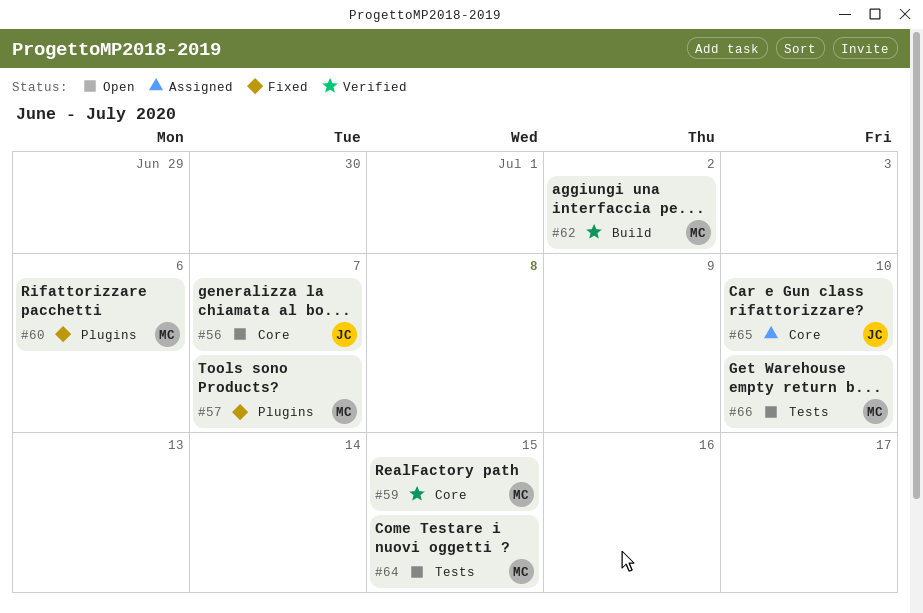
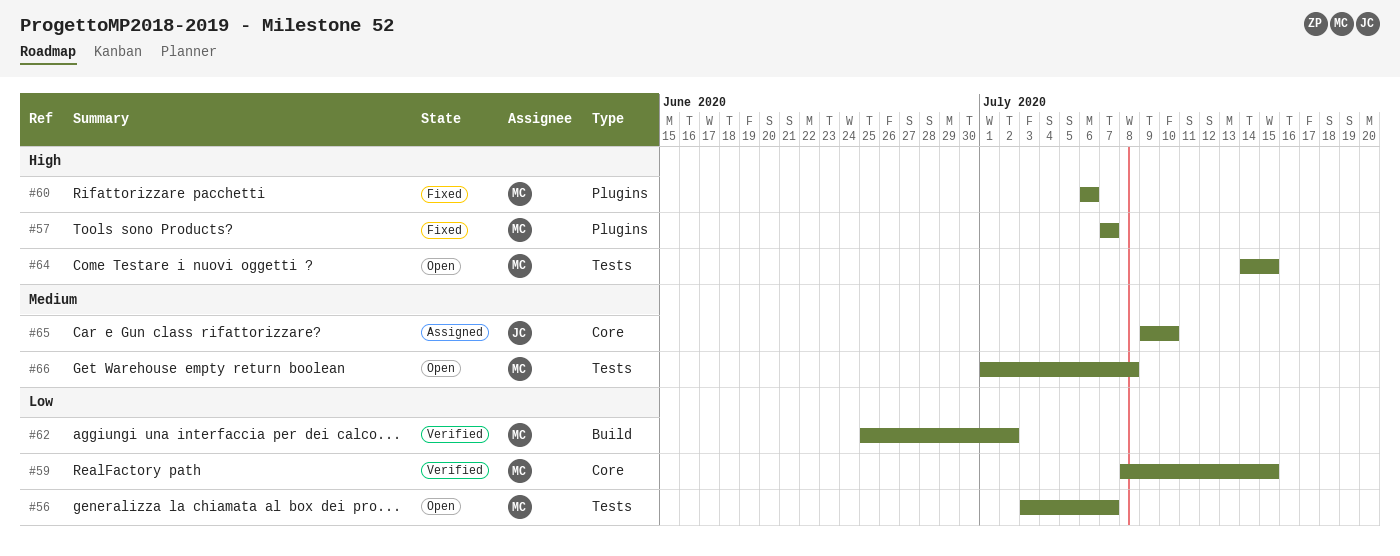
#56, owner: JC -> MC
#56, label: Core -> Tests
#66, due: Jul 10 -> Jul 8

